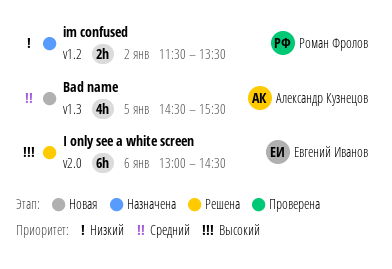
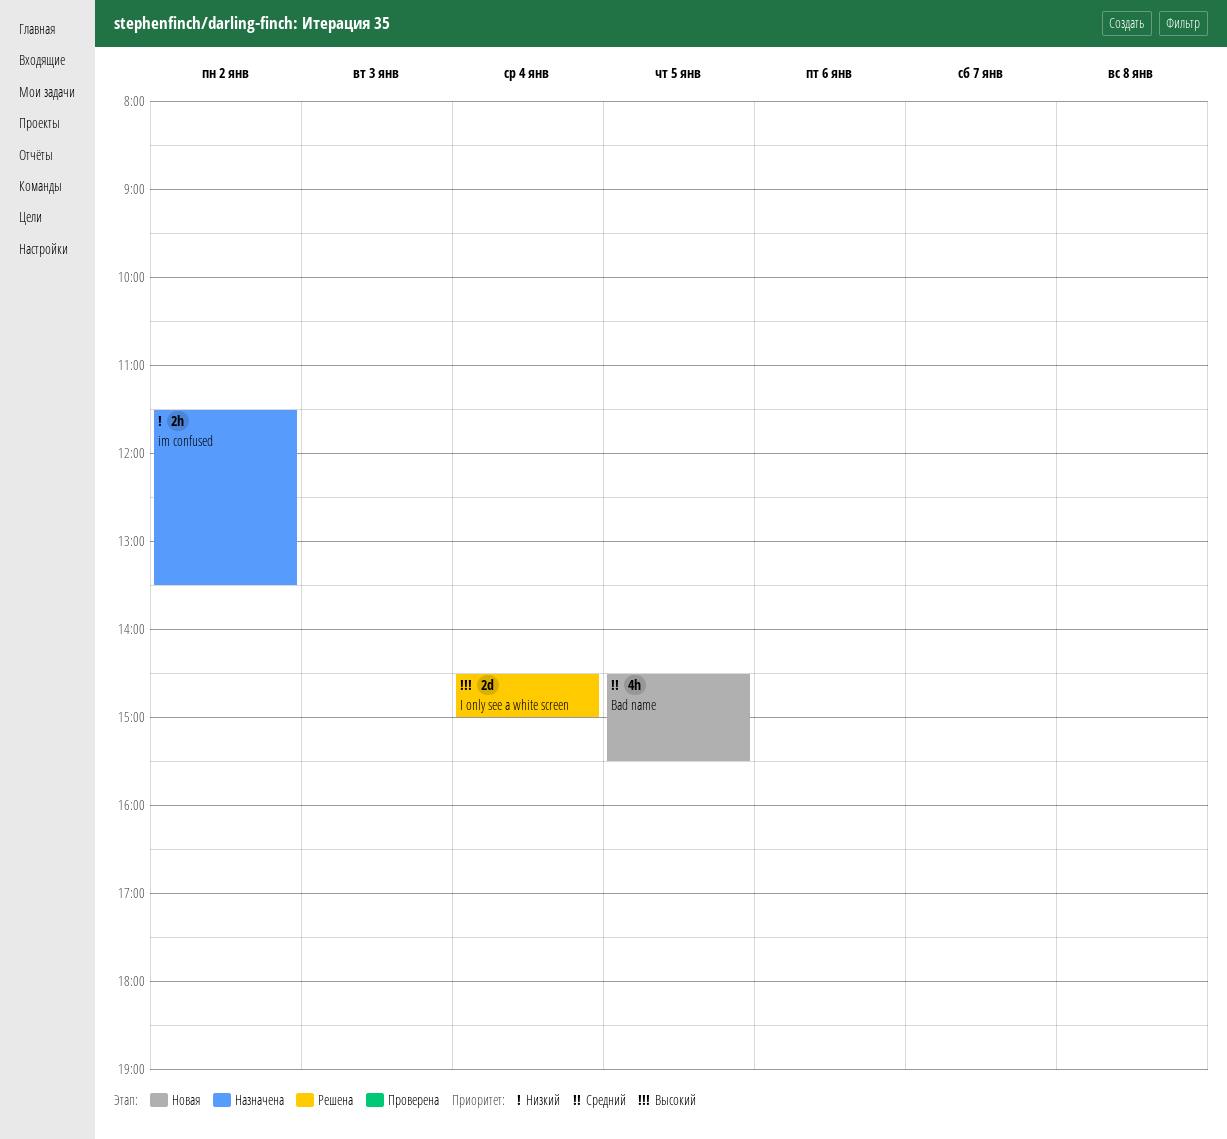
I only see a white screen, estimate: 6h -> 2d
I only see a white screen, day: Jan 6 -> Jan 4
I only see a white screen, begins: 13:00 -> 14:30
I only see a white screen, ends: 14:30 -> 15:00

